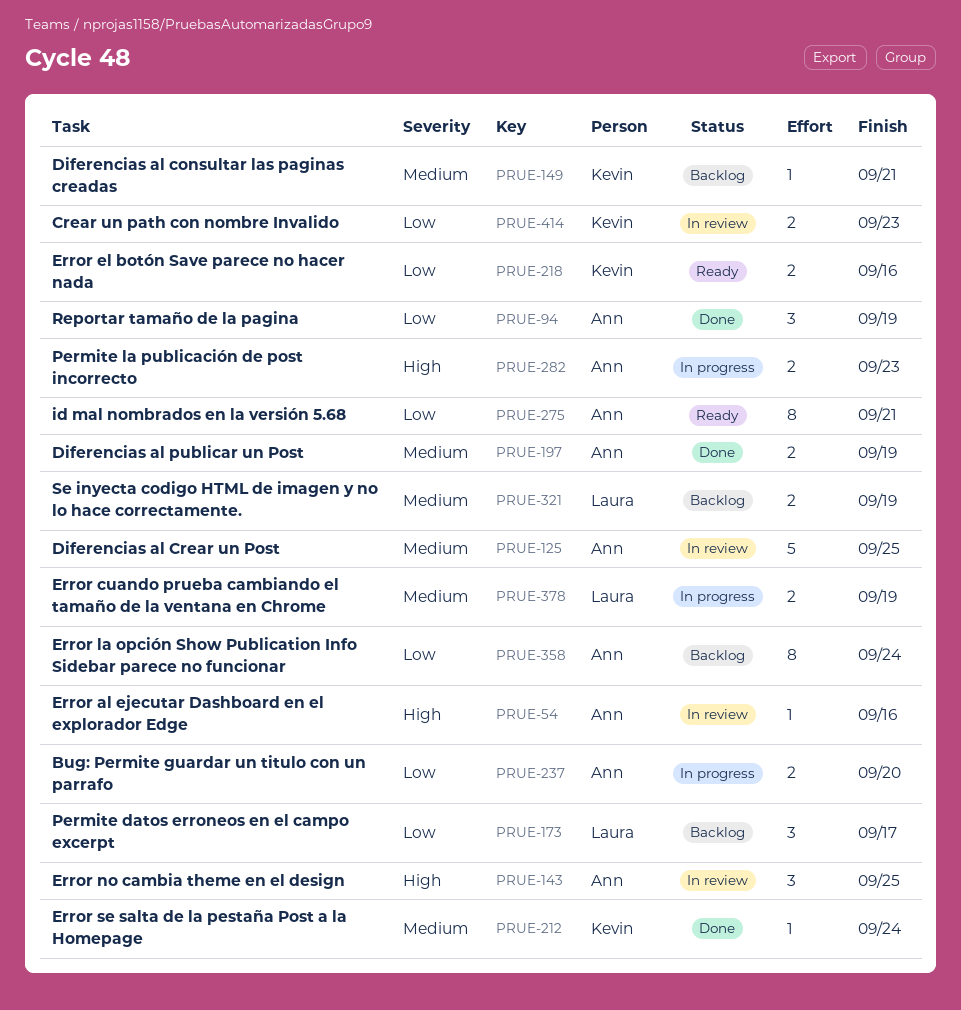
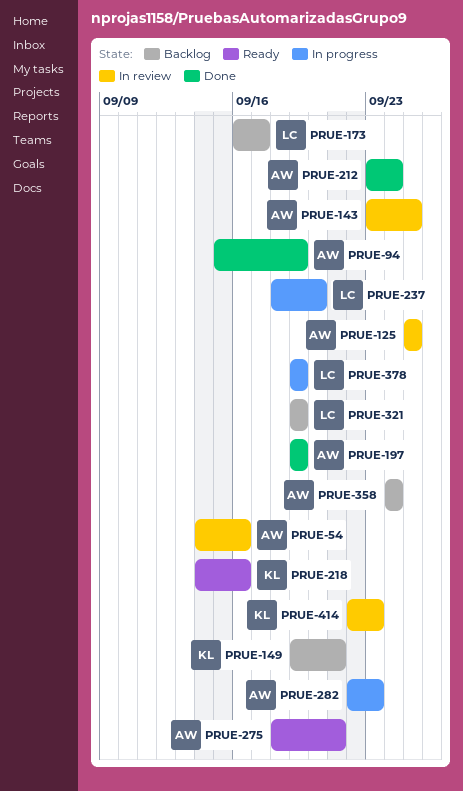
PRUE-212, owner: Kevin -> Ann
PRUE-237, owner: Ann -> Laura

